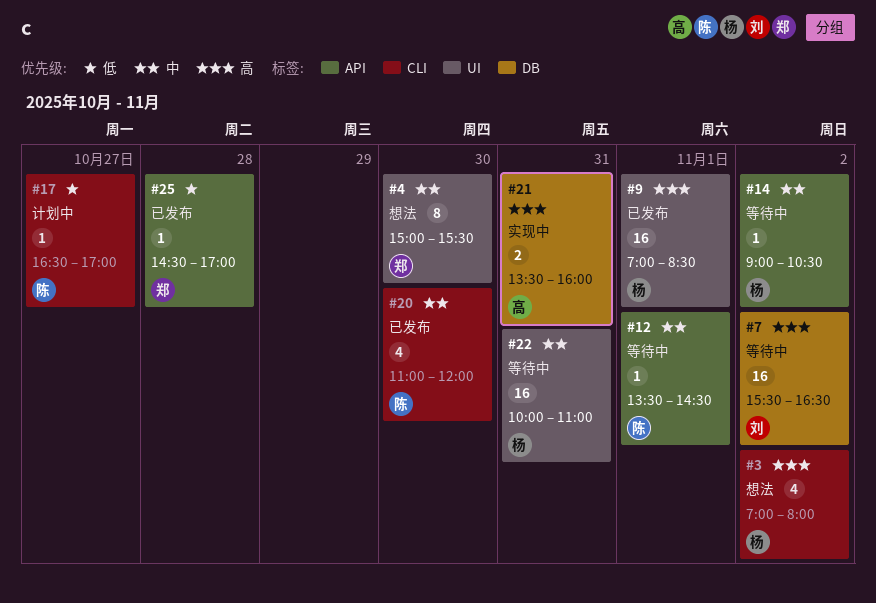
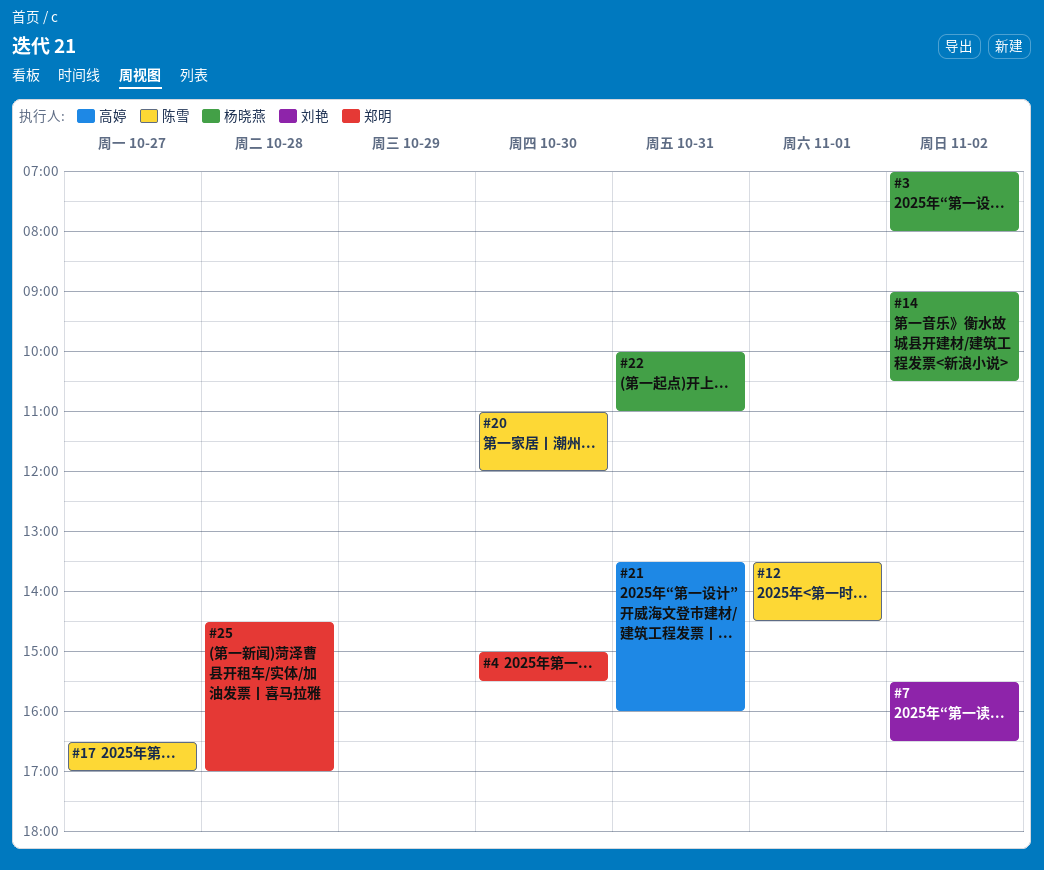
#9: present -> none

